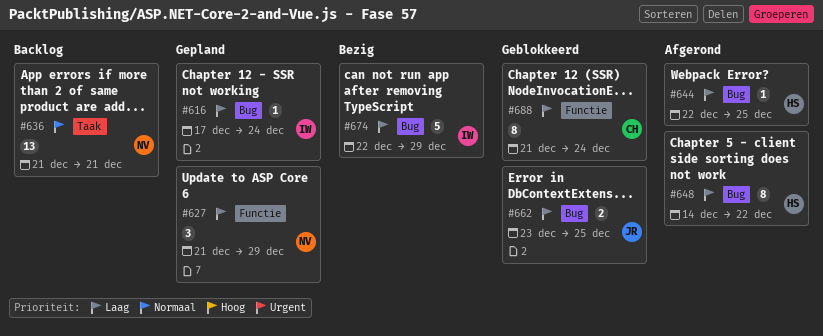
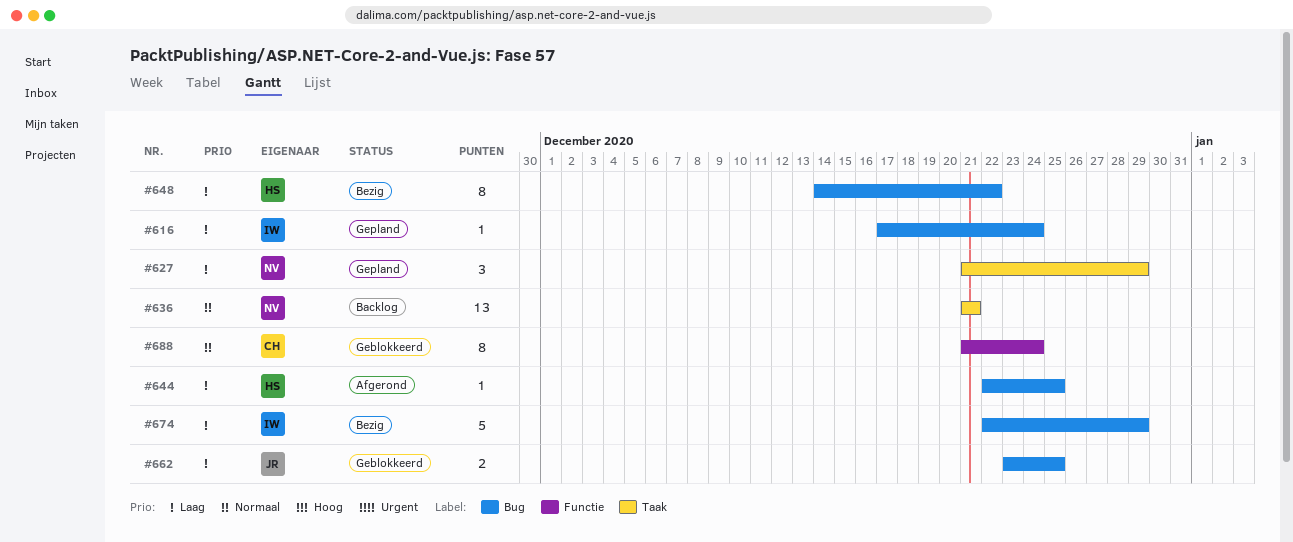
#627, label: Functie -> Taak
#648, status: Afgerond -> Bezig
#688, priority: Laag -> Normaal

